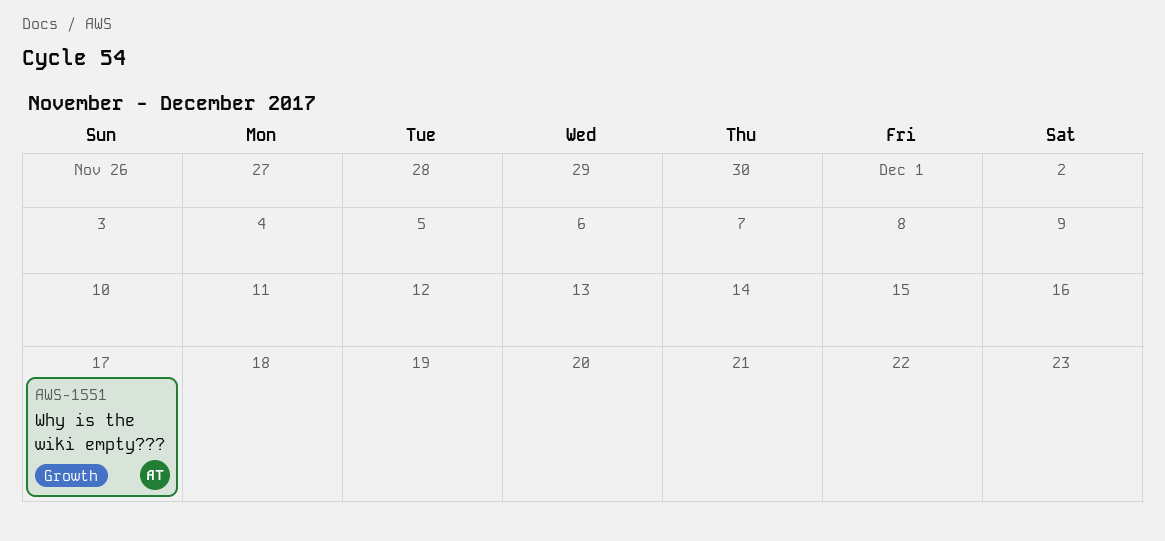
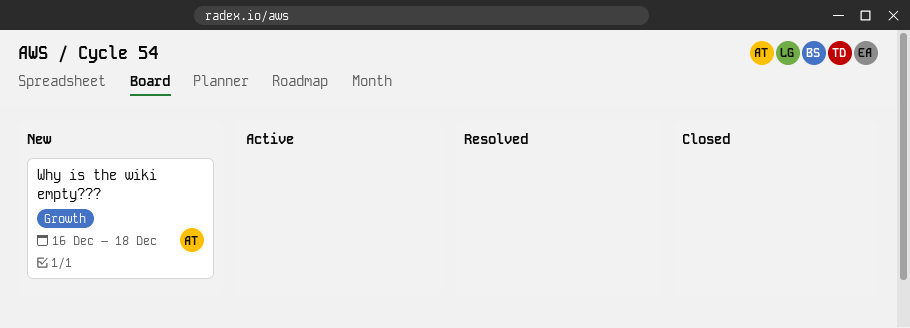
Why is the wiki empty???, due: Dec 17 -> Dec 18

